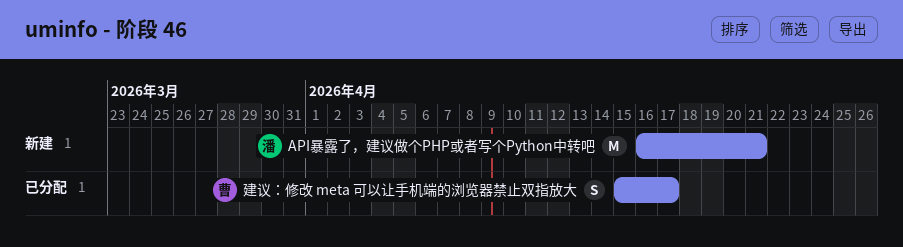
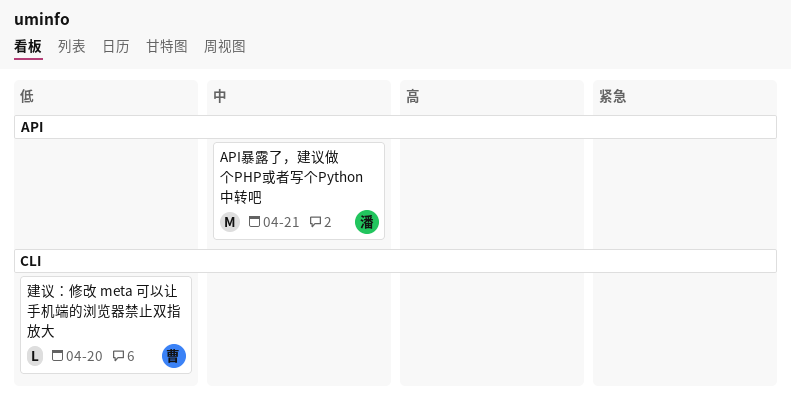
建议：修改 meta 可以让手机端的浏览器禁止双指放大, estimate: S -> L
建议：修改 meta 可以让手机端的浏览器禁止双指放大, due: Apr 17 -> Apr 20

